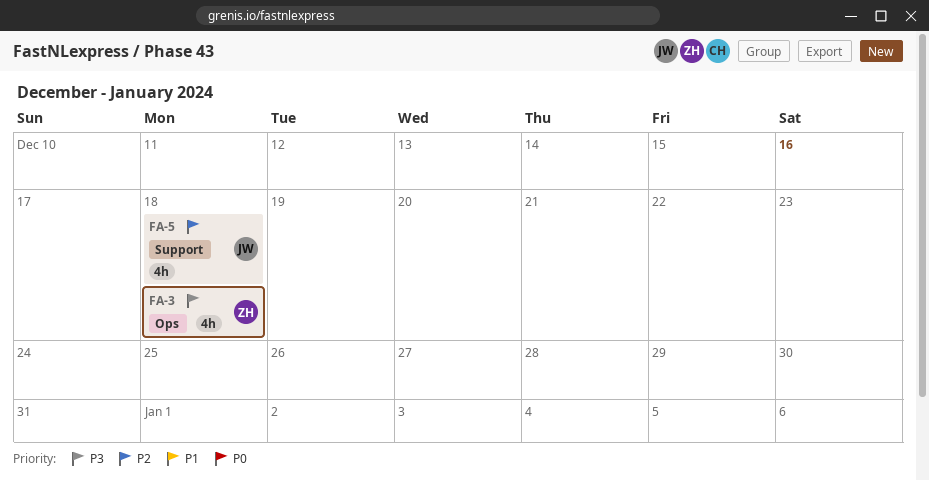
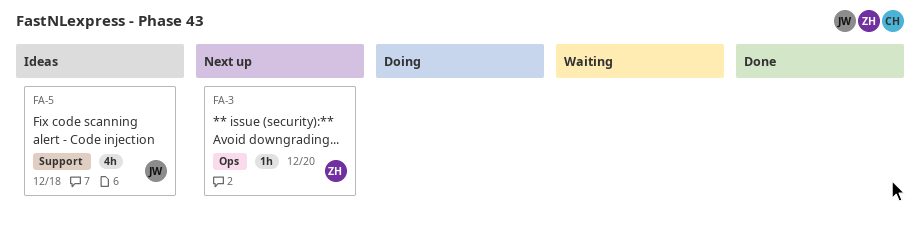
FA-3, estimate: 4h -> 1h
FA-3, due: Dec 18 -> Dec 20

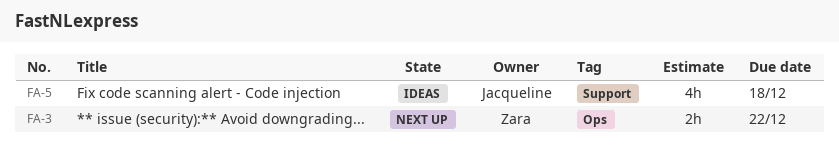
FA-3, estimate: 1h -> 2h
FA-3, due: Dec 20 -> Dec 22

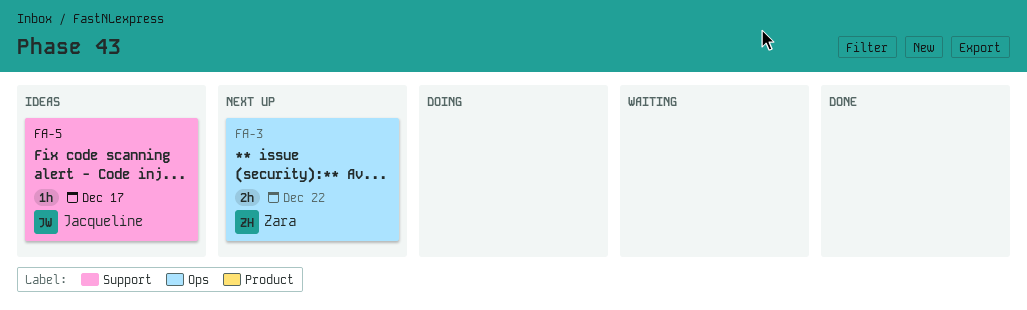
FA-5, estimate: 4h -> 1h
FA-5, due: Dec 18 -> Dec 17

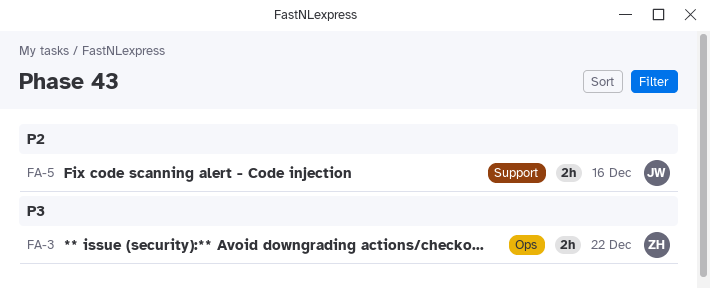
FA-5, estimate: 1h -> 2h
FA-5, due: Dec 17 -> Dec 16

